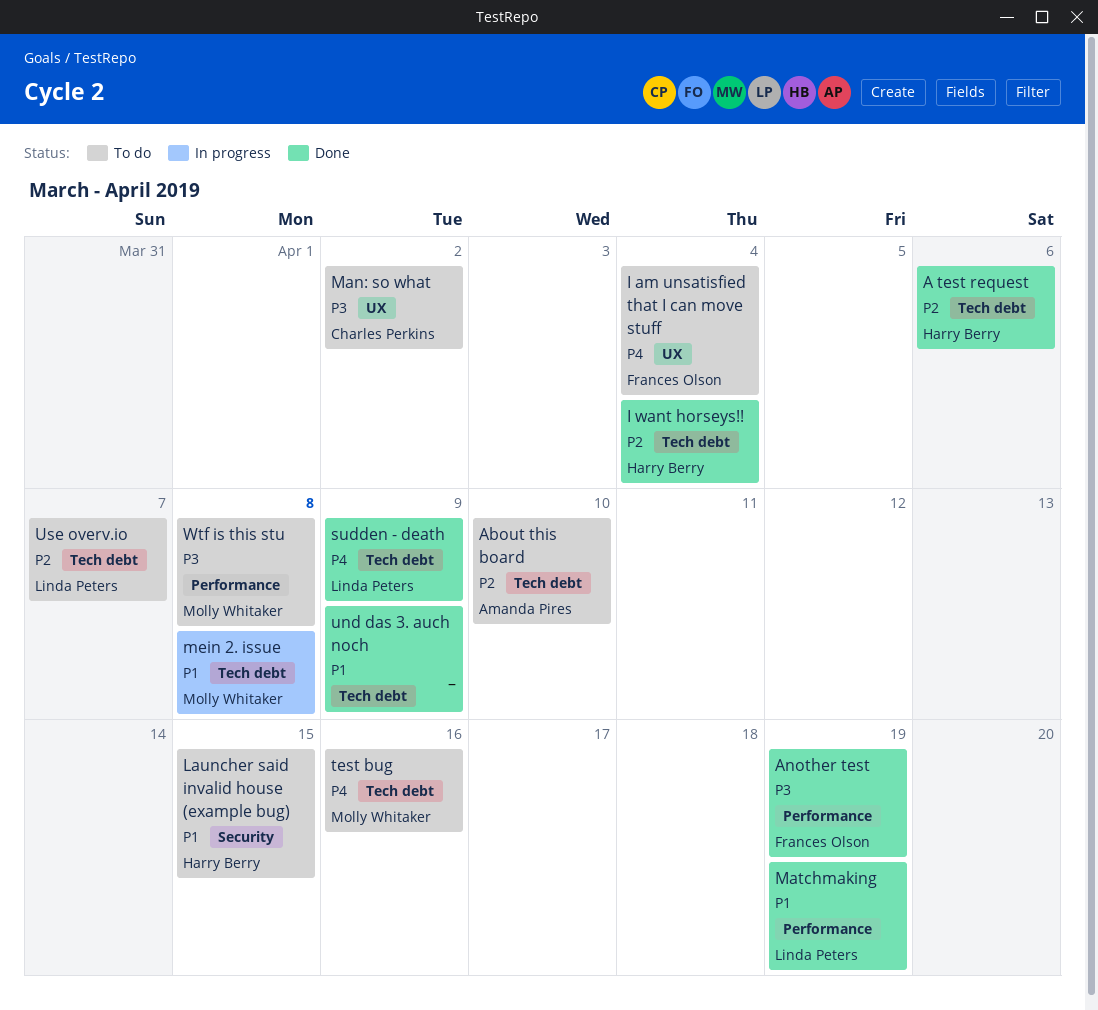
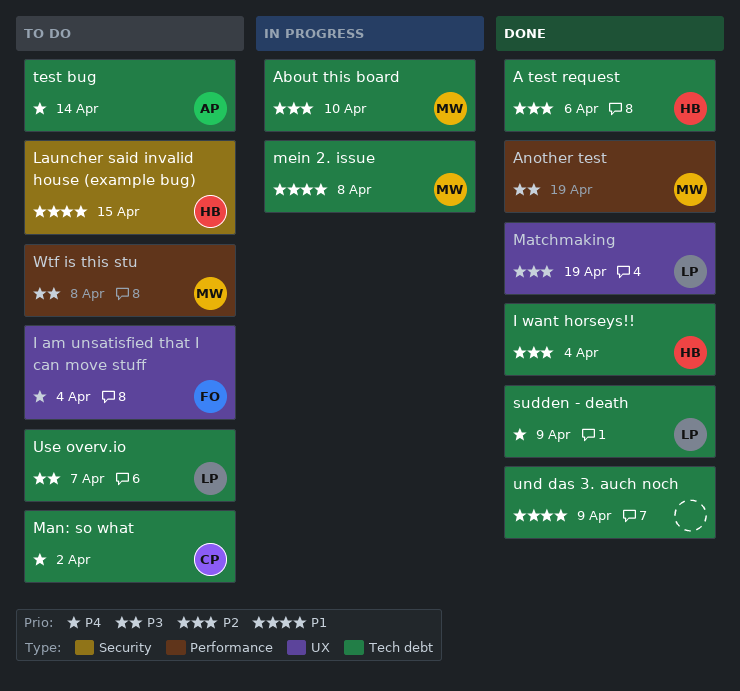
About this board, status: To do -> In progress
About this board, owner: Amanda Pires -> Molly Whitaker
Another test, owner: Frances Olson -> Molly Whitaker
Man: so what, priority: P3 -> P4
Man: so what, label: UX -> Tech debt
Matchmaking, priority: P1 -> P2
Matchmaking, label: Performance -> UX
test bug, owner: Molly Whitaker -> Amanda Pires
test bug, due: Apr 16 -> Apr 14
Use overv.io, priority: P2 -> P3

